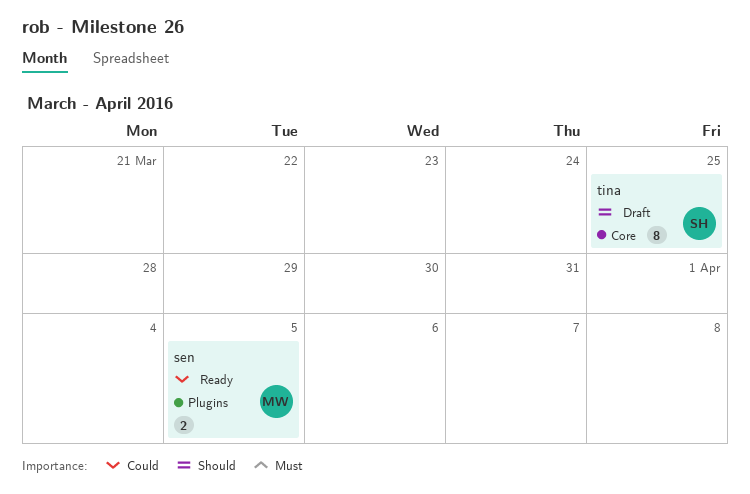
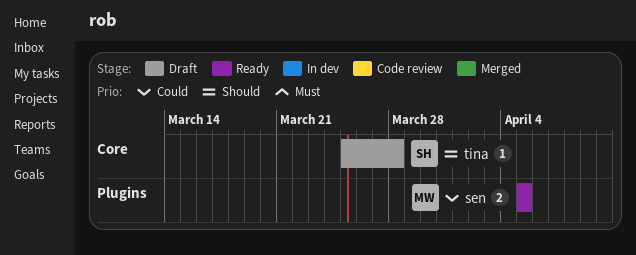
tina, estimate: 8 -> 1
tina, due: Mar 25 -> Mar 28

